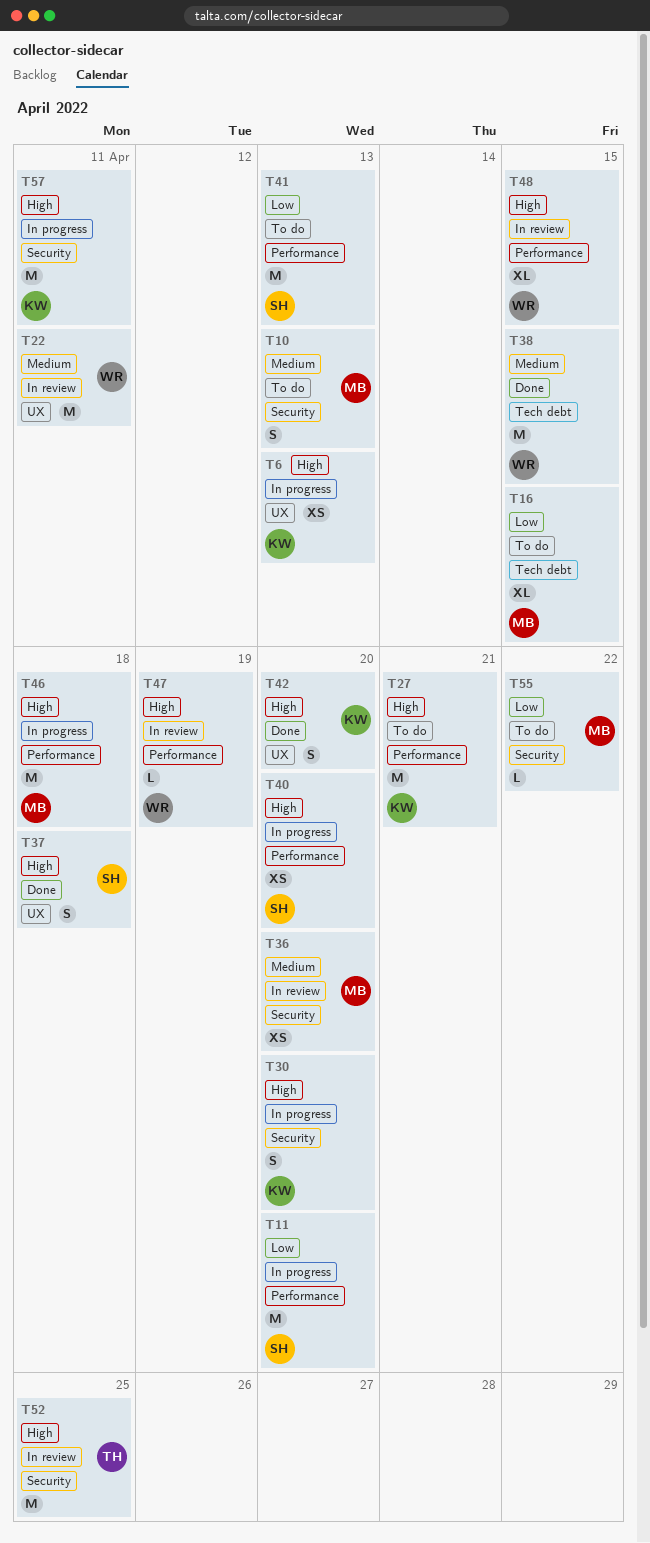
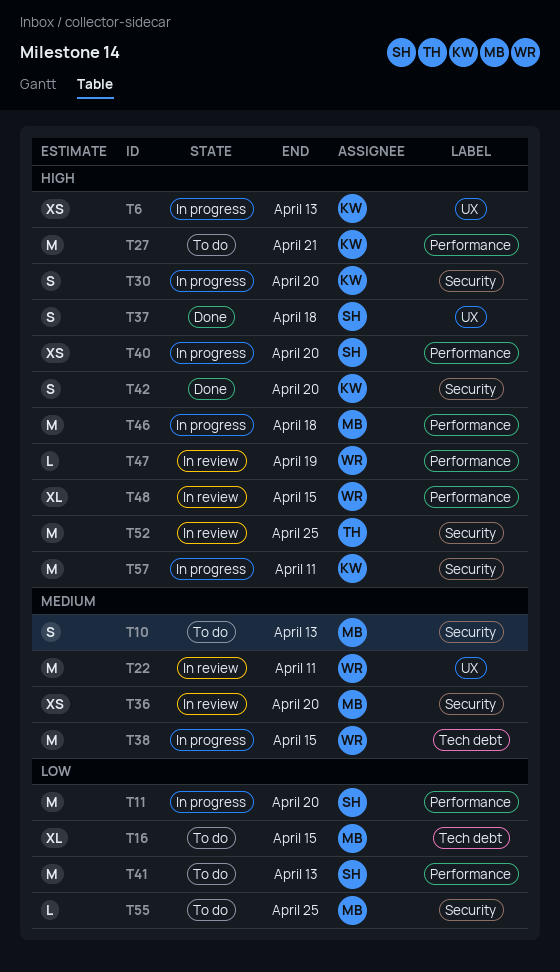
T38, status: Done -> In progress
T42, label: UX -> Security
T55, due: Apr 22 -> Apr 25

